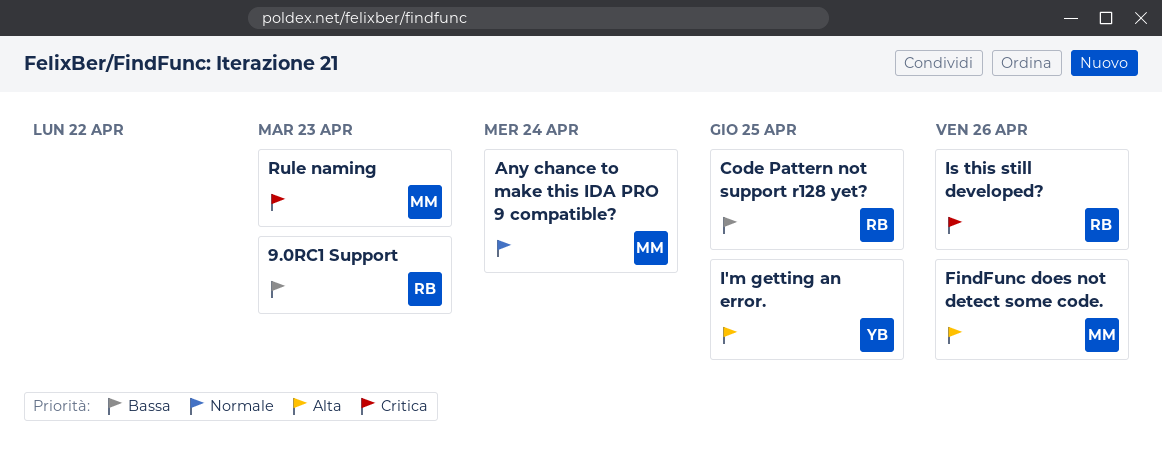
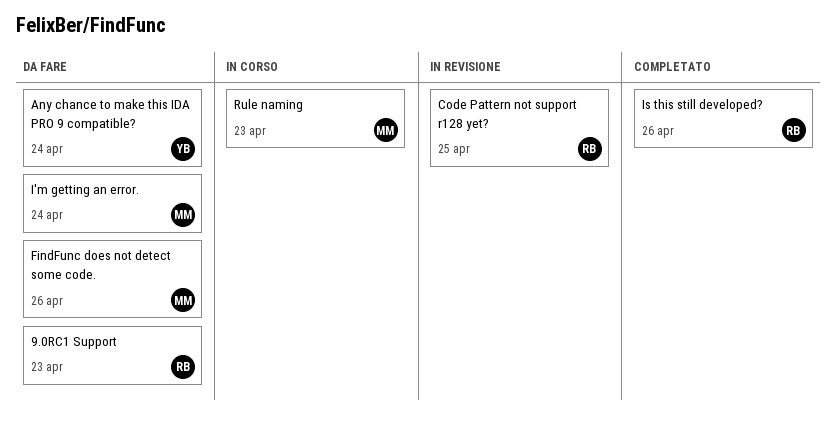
Any chance to make this IDA PRO 9 compatible?, owner: MM -> YB
I'm getting an error., owner: YB -> MM
I'm getting an error., due: Apr 25 -> Apr 24

